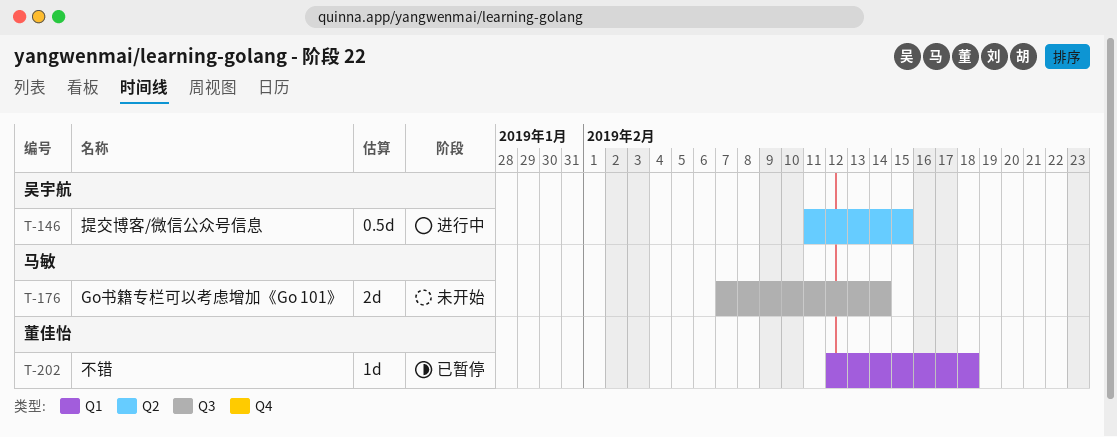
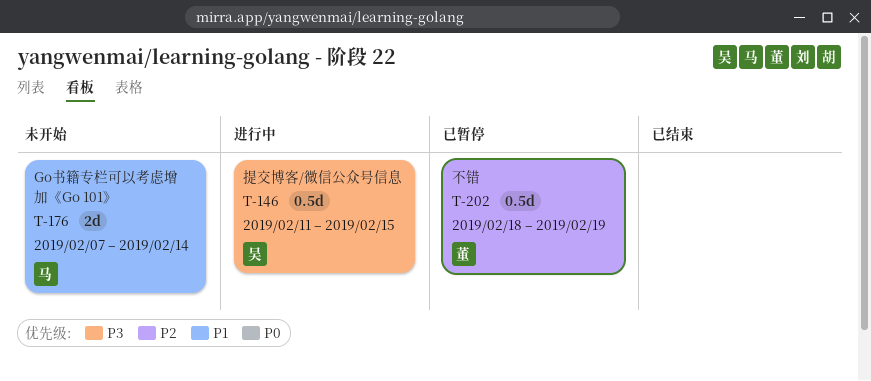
T-202, estimate: 1d -> 0.5d
T-202, start: Feb 12 -> Feb 18
T-202, due: Feb 18 -> Feb 19

